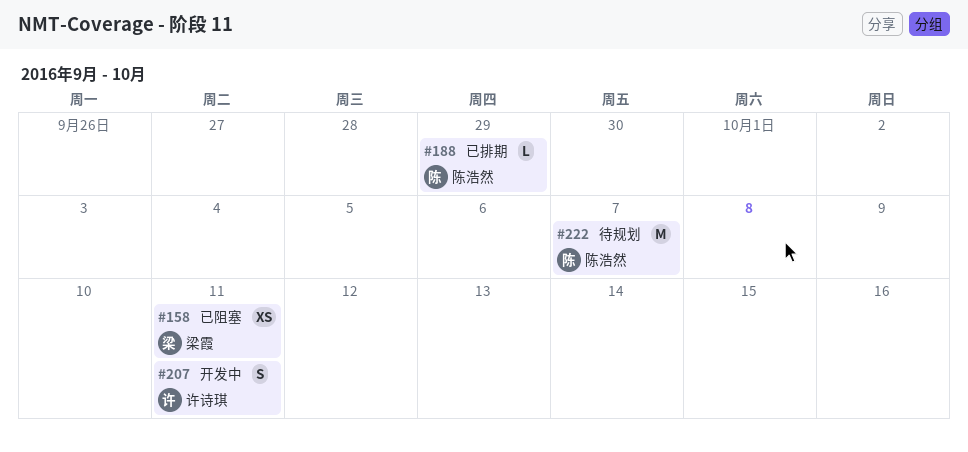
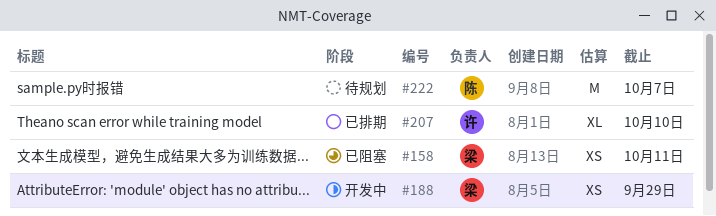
#188, status: 已排期 -> 开发中
#188, owner: 陈浩然 -> 梁霞
#188, estimate: L -> XS
#207, status: 开发中 -> 已排期
#207, estimate: S -> XL
#207, due: Oct 11 -> Oct 10

